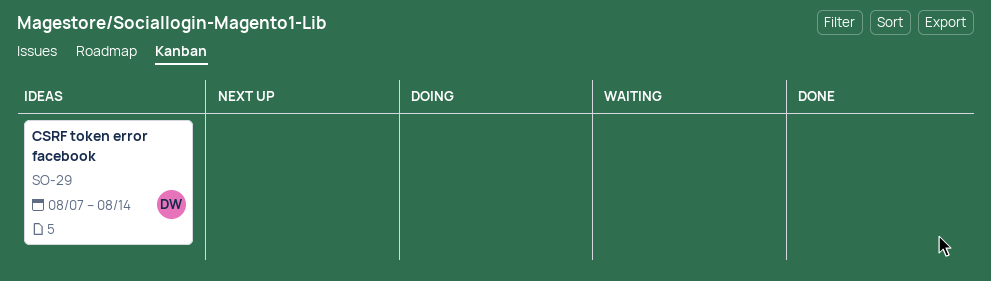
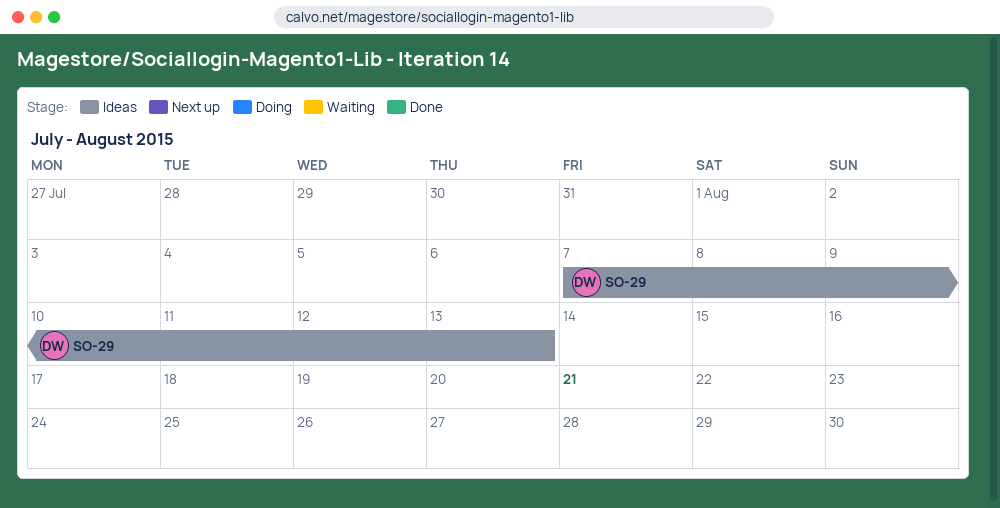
SO-29, due: Aug 14 -> Aug 13

